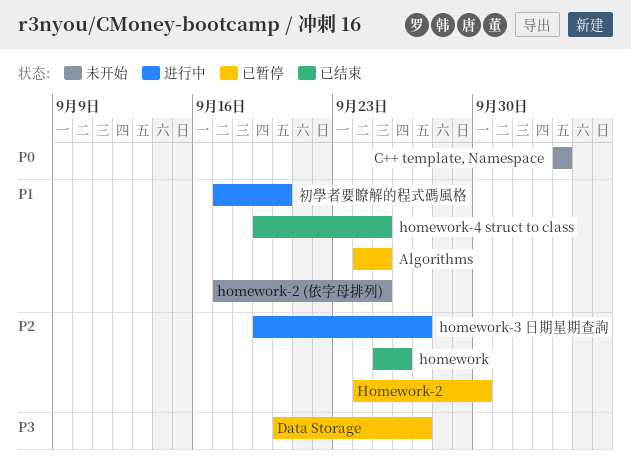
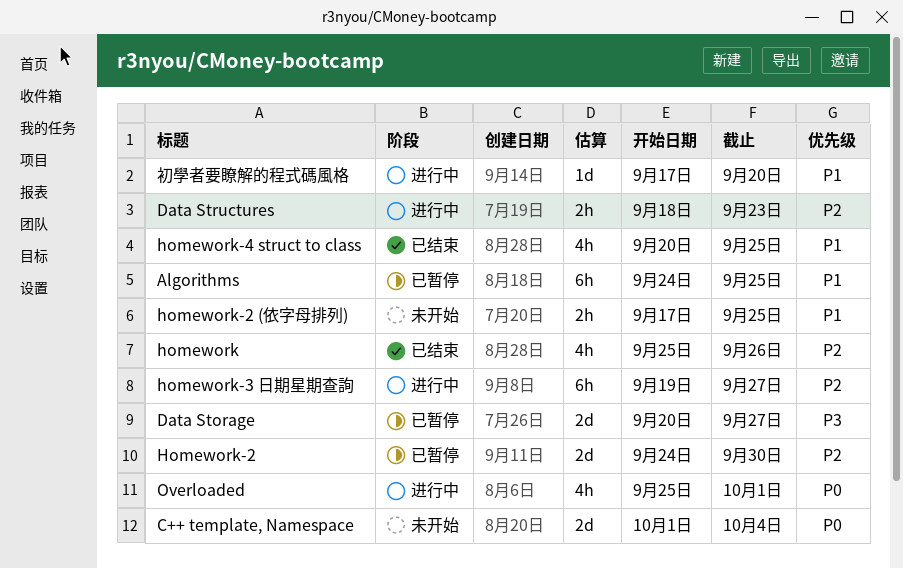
C++ template, Namespace, start: Oct 4 -> Oct 1
Data Structures: none -> present
homework-4 struct to class, start: Sep 19 -> Sep 20
Overloaded: none -> present

